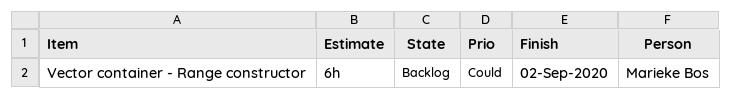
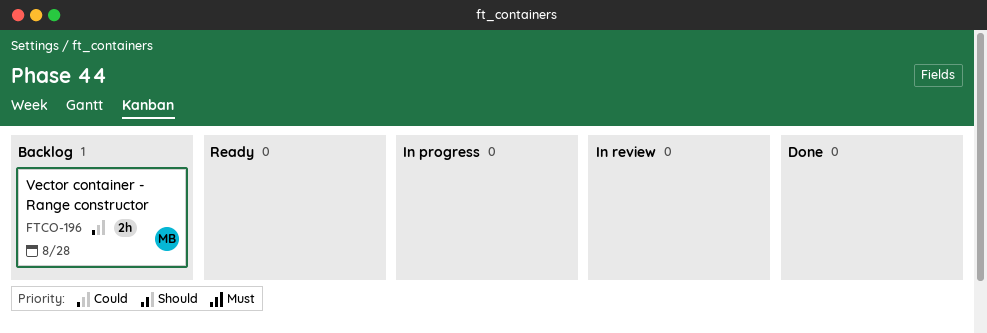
Vector container - Range constructor, estimate: 6h -> 2h
Vector container - Range constructor, due: Sep 2 -> Aug 28

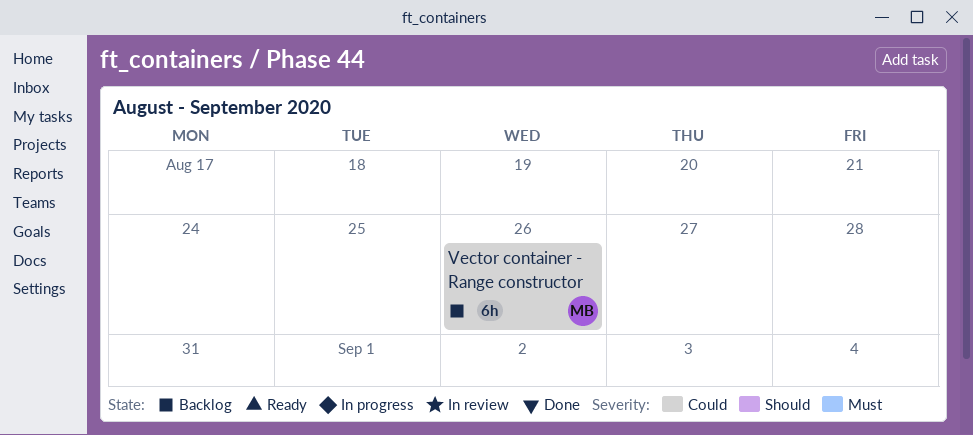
Vector container - Range constructor, estimate: 2h -> 6h
Vector container - Range constructor, due: Aug 28 -> Aug 26

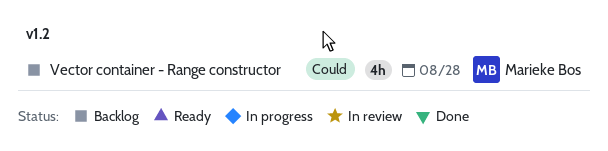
Vector container - Range constructor, estimate: 6h -> 4h
Vector container - Range constructor, due: Aug 26 -> Aug 28

